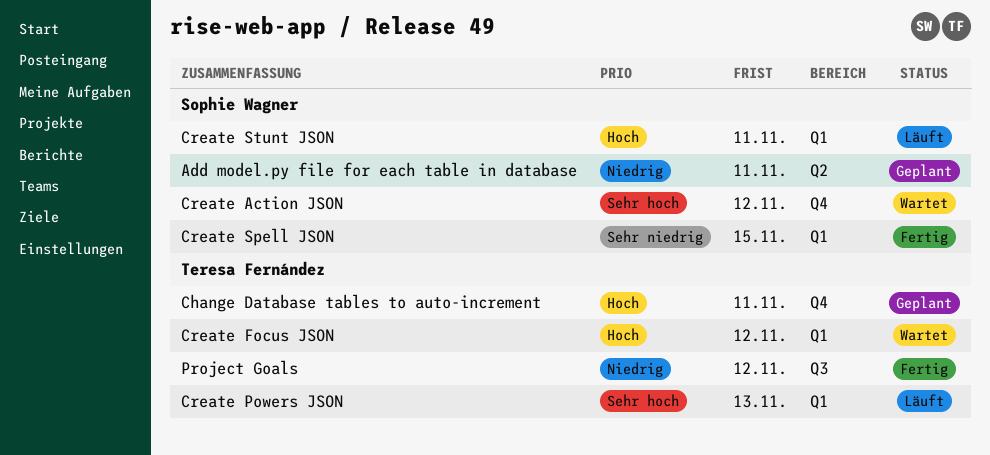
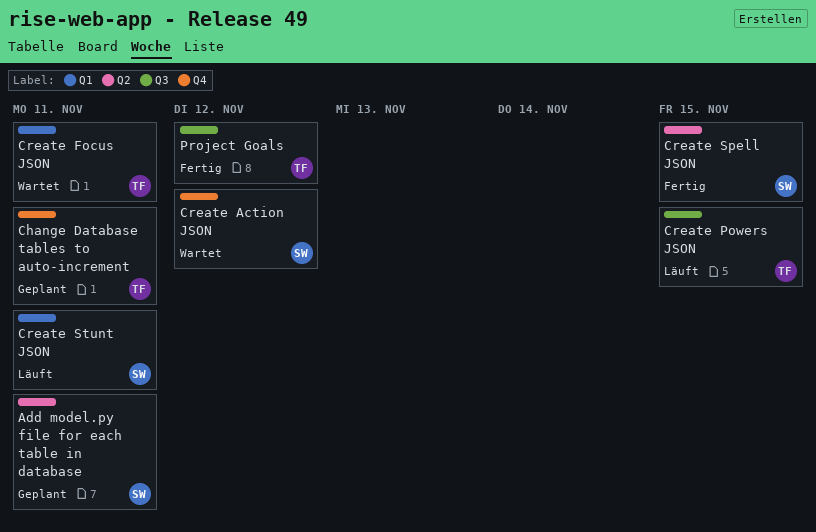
Create Focus JSON, due: Nov 12 -> Nov 11
Create Powers JSON, label: Q1 -> Q3
Create Powers JSON, due: Nov 13 -> Nov 15
Create Spell JSON, label: Q1 -> Q2

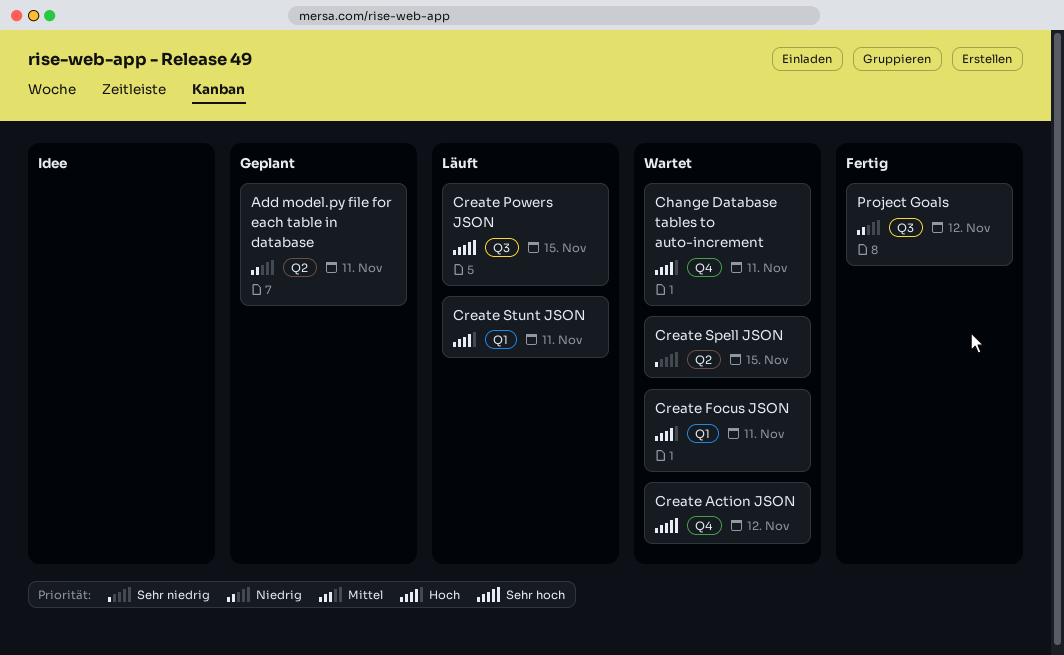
Change Database tables to auto-increment, status: Geplant -> Wartet
Create Spell JSON, status: Fertig -> Wartet

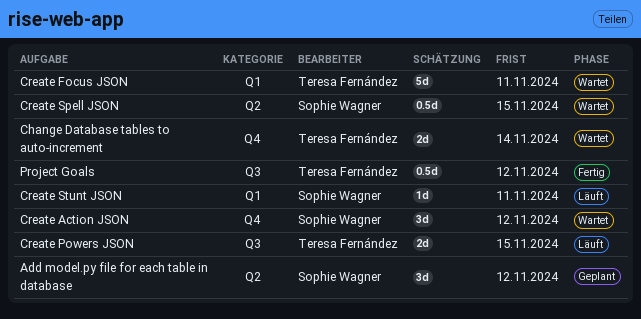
Add model.py file for each table in database, due: Nov 11 -> Nov 12
Change Database tables to auto-increment, due: Nov 11 -> Nov 14

